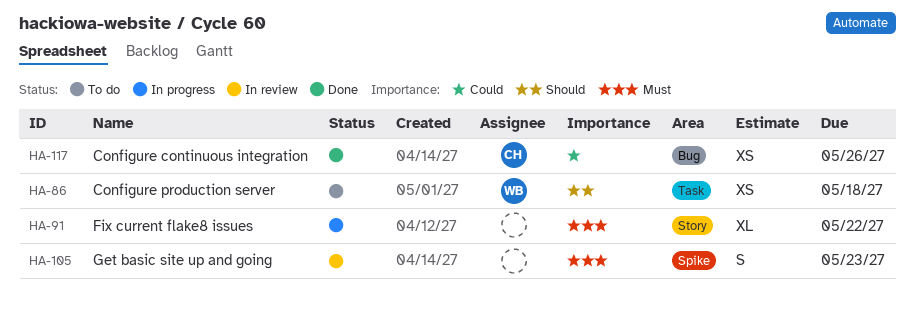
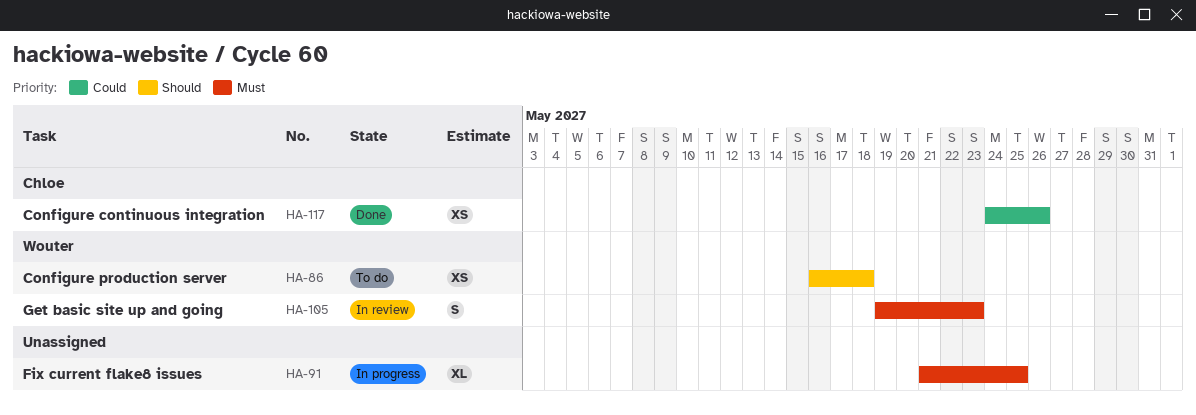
HA-91, due: May 22 -> May 25
HA-105, owner: none -> Wouter

